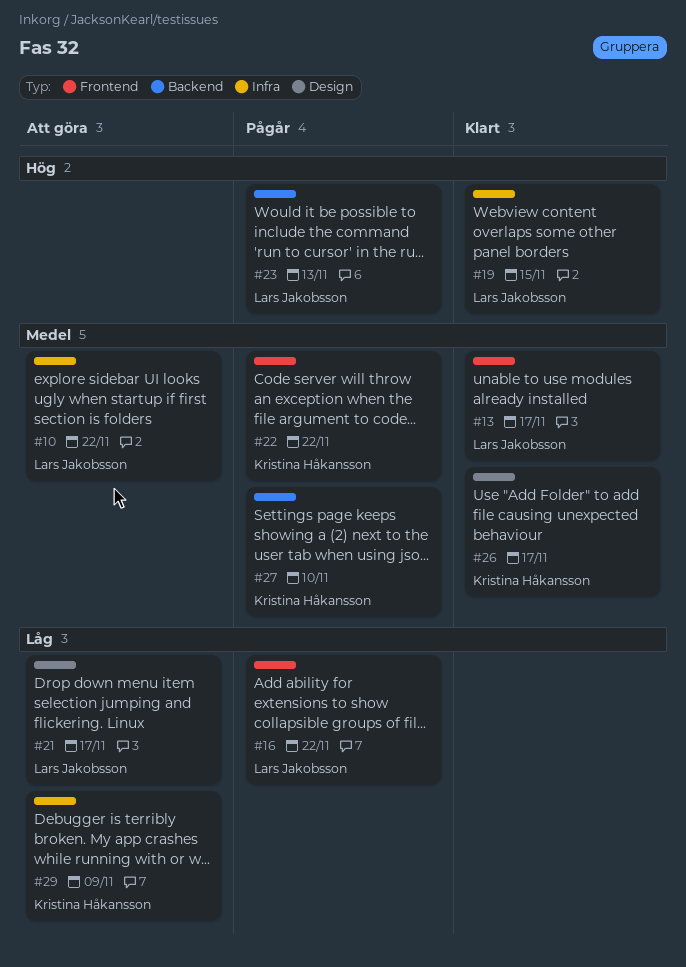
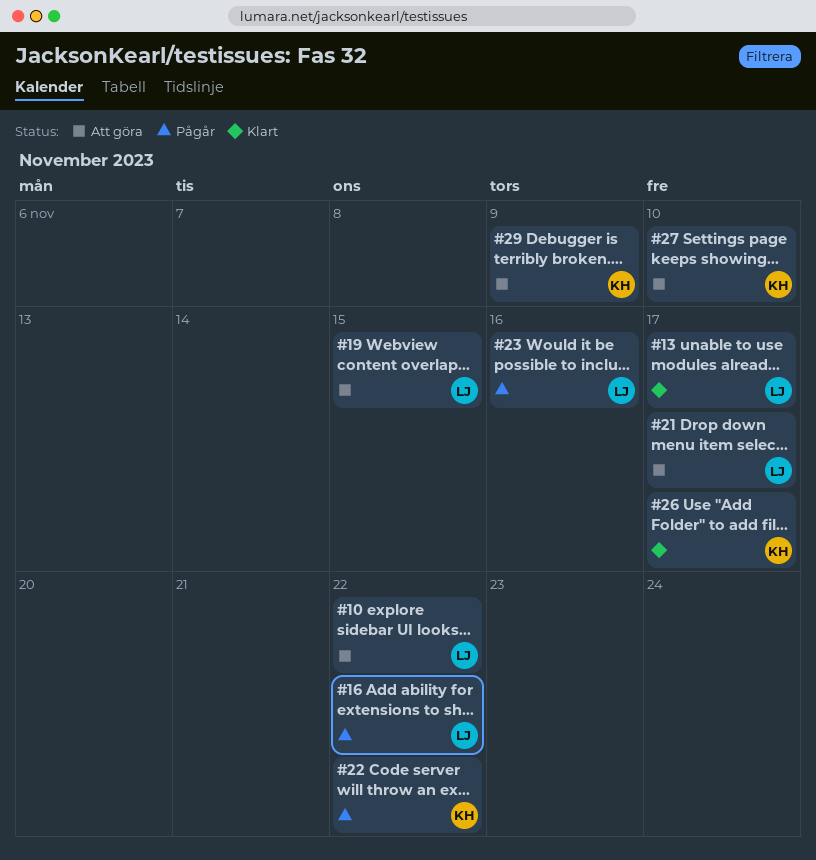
#19, status: Klart -> Att göra
#23, due: Nov 13 -> Nov 16
#27, status: Pågår -> Att göra

